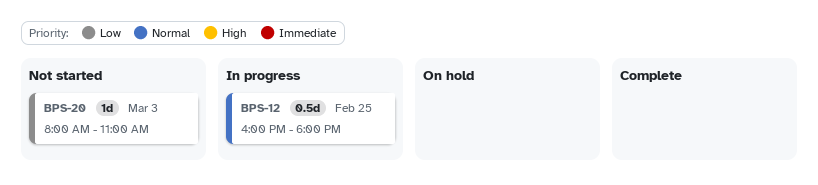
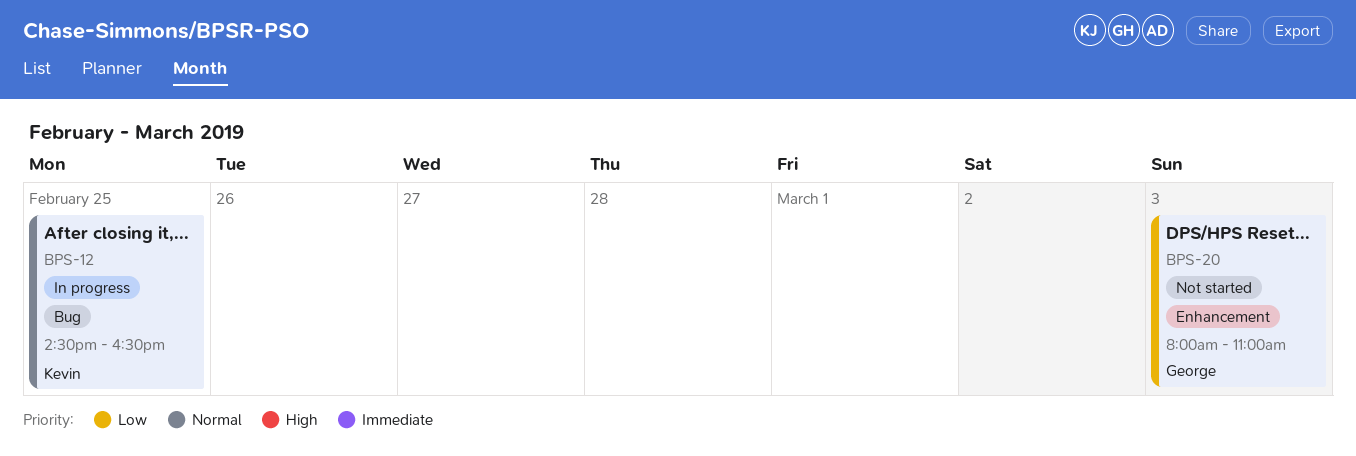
BPS-12, begins: 16:00 -> 14:30
BPS-12, ends: 18:00 -> 16:30

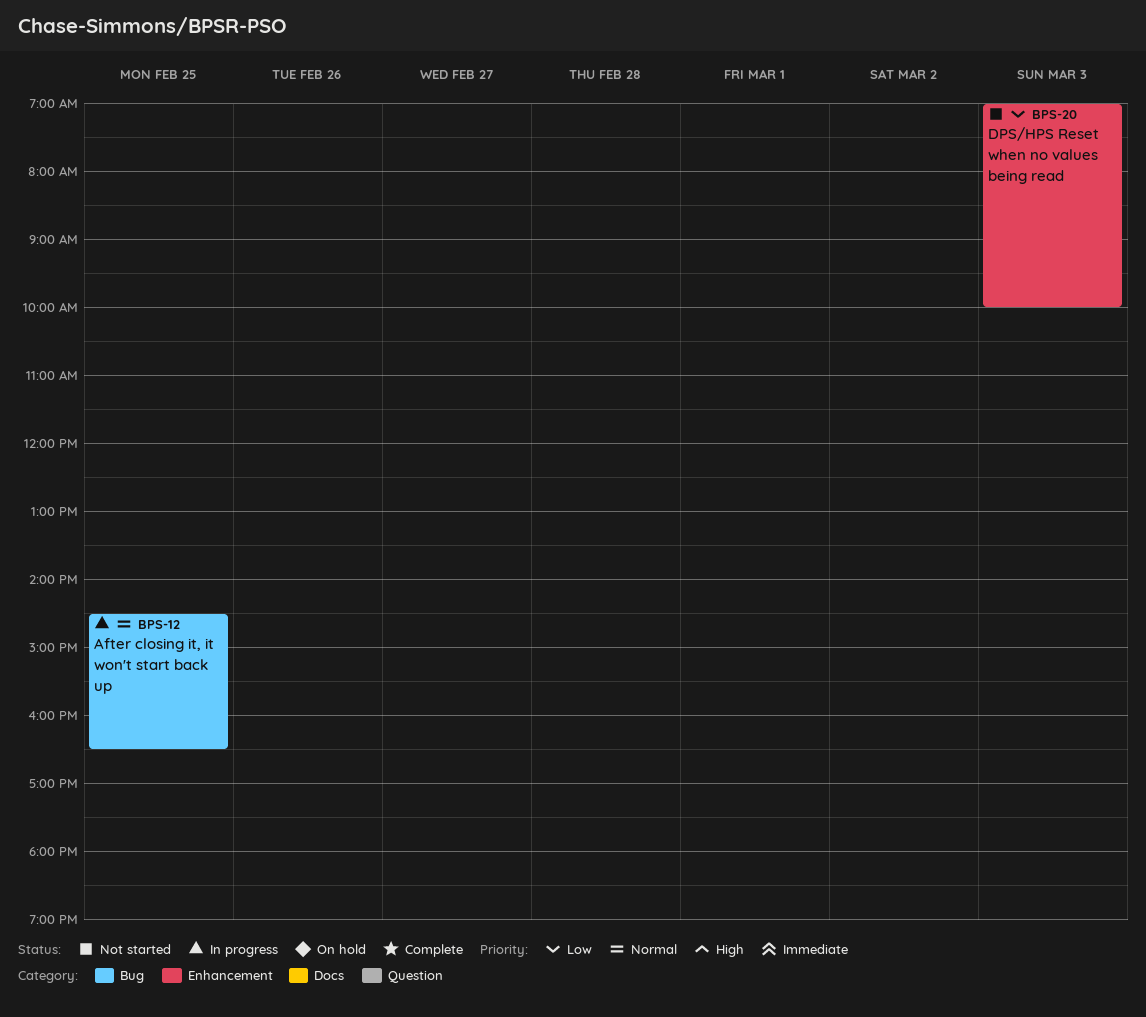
BPS-20, begins: 08:00 -> 07:00
BPS-20, ends: 11:00 -> 10:00

